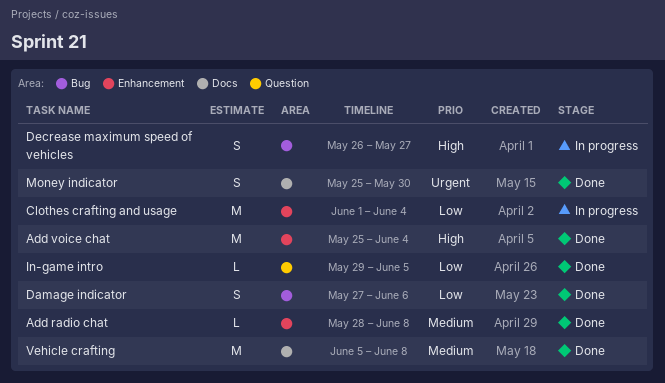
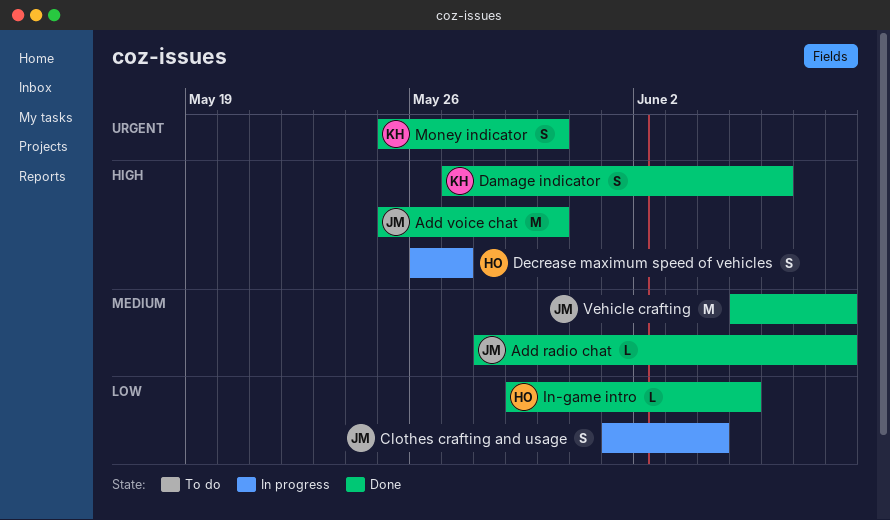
Add voice chat, due: Jun 4 -> May 30
Clothes crafting and usage, estimate: M -> S
Damage indicator, priority: Low -> High

